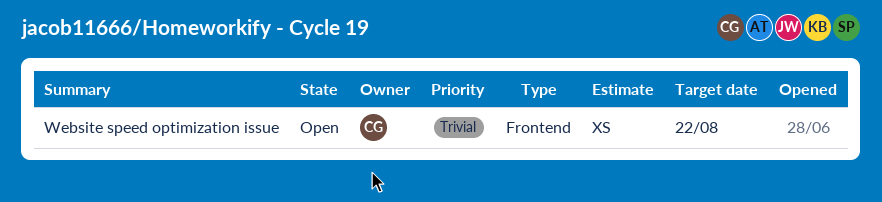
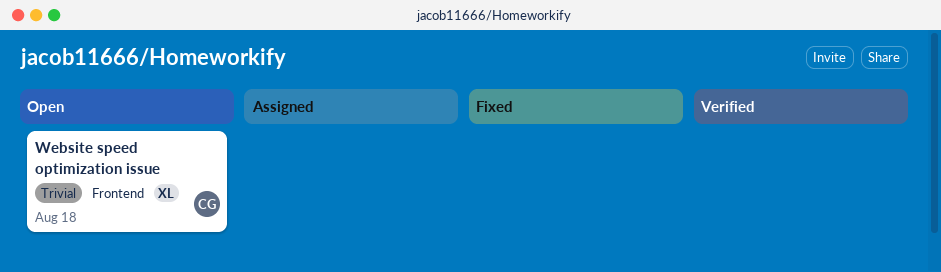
Website speed optimization issue, estimate: XS -> XL
Website speed optimization issue, due: Aug 22 -> Aug 18

